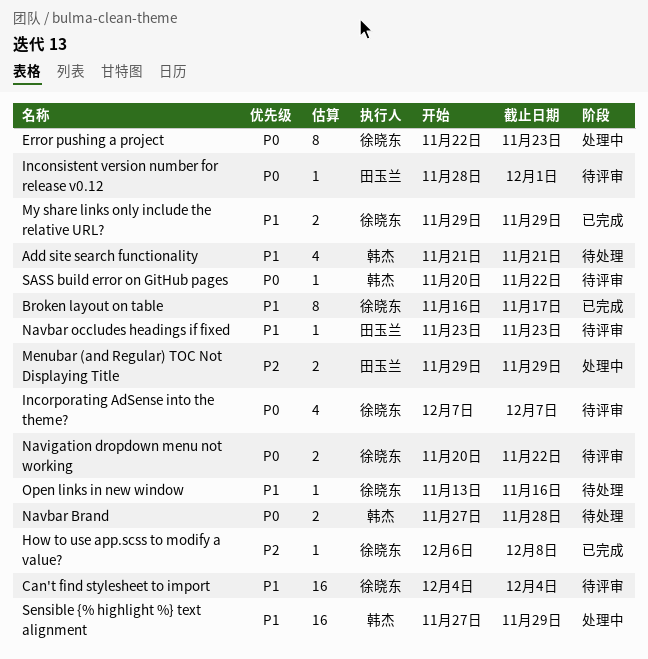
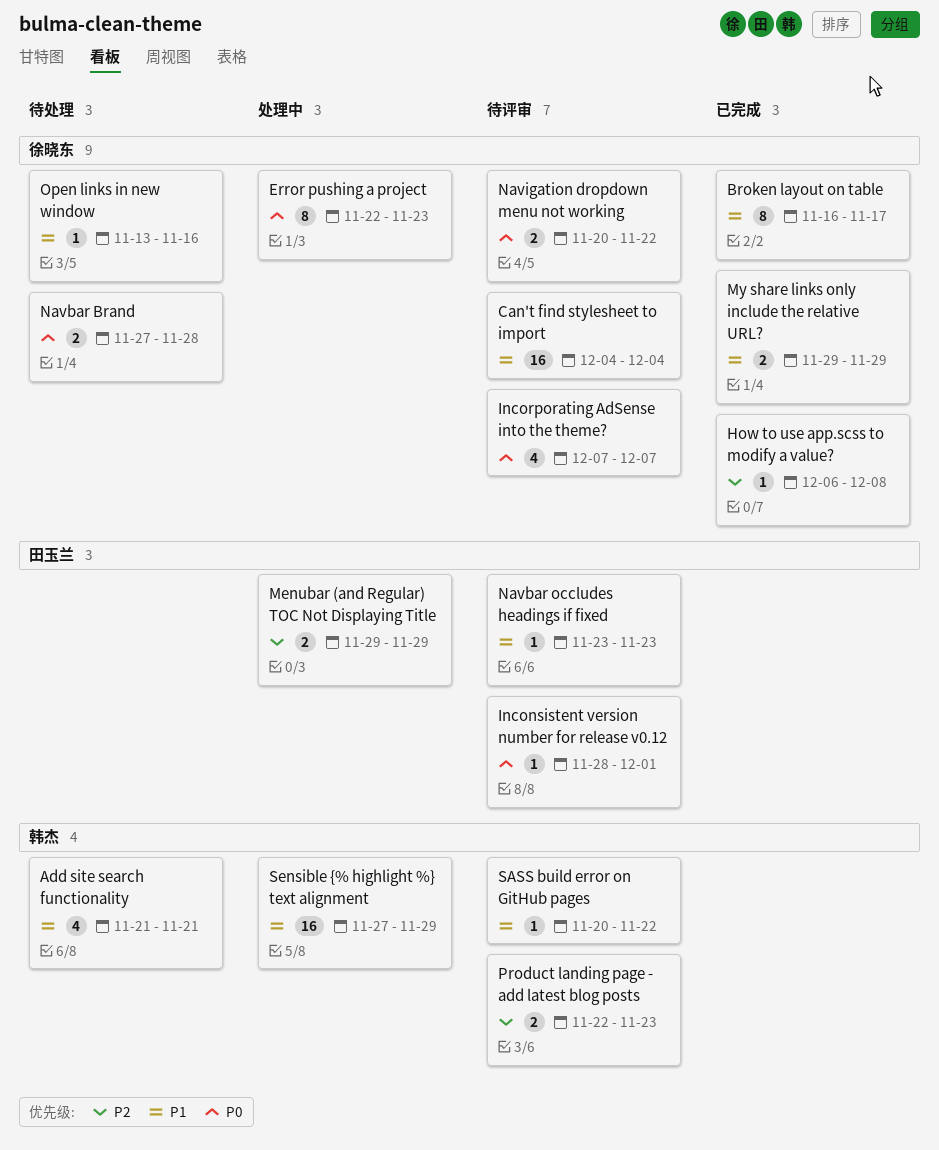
Navbar Brand, owner: 韩杰 -> 徐晓东
Product landing page - add latest blog posts: none -> present
SASS build error on GitHub pages, priority: P0 -> P1

